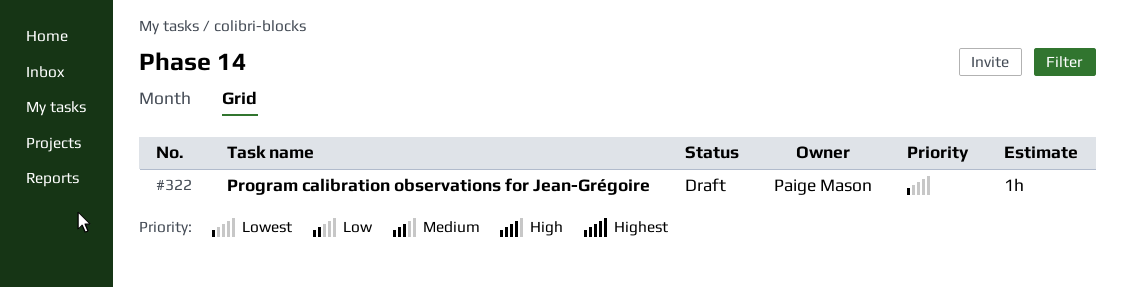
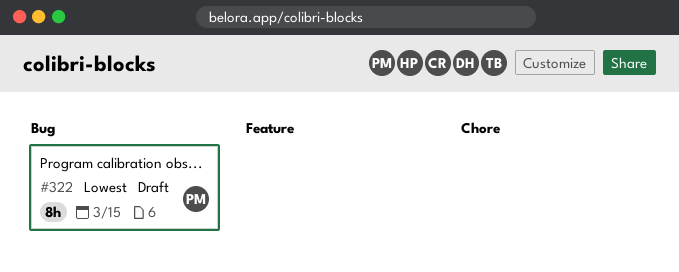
#322, estimate: 1h -> 8h

